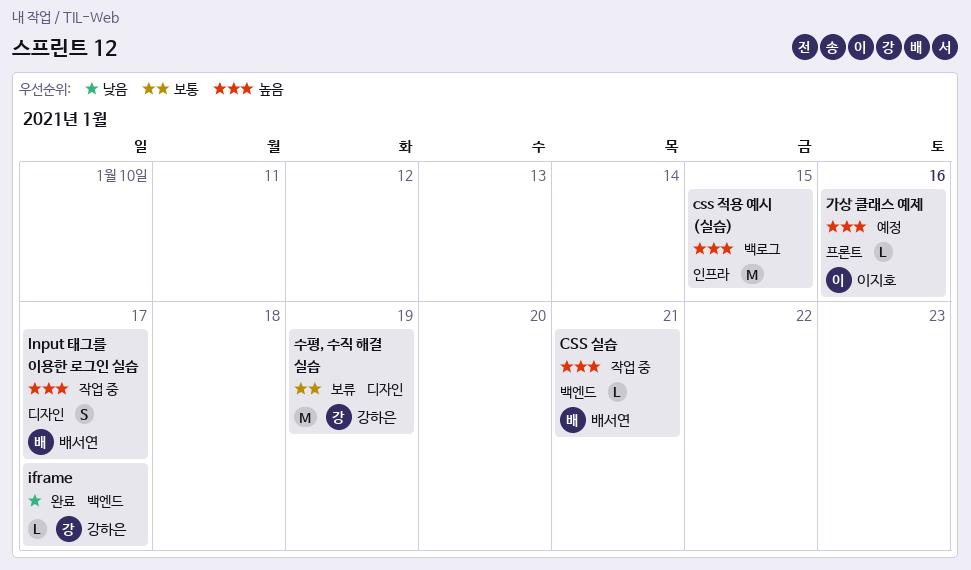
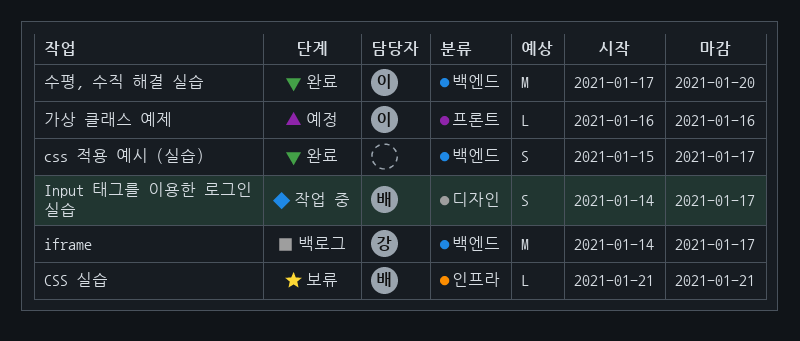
CSS 실습, status: 작업 중 -> 보류
CSS 실습, label: 백엔드 -> 인프라
css 적용 예시 (실습), status: 백로그 -> 완료
css 적용 예시 (실습), label: 인프라 -> 백엔드
css 적용 예시 (실습), estimate: M -> S
css 적용 예시 (실습), due: Jan 15 -> Jan 17
iframe, status: 완료 -> 백로그
iframe, estimate: L -> M
수평, 수직 해결 실습, status: 보류 -> 완료
수평, 수직 해결 실습, owner: 강하은 -> 이지호
수평, 수직 해결 실습, label: 디자인 -> 백엔드
수평, 수직 해결 실습, due: Jan 19 -> Jan 20

